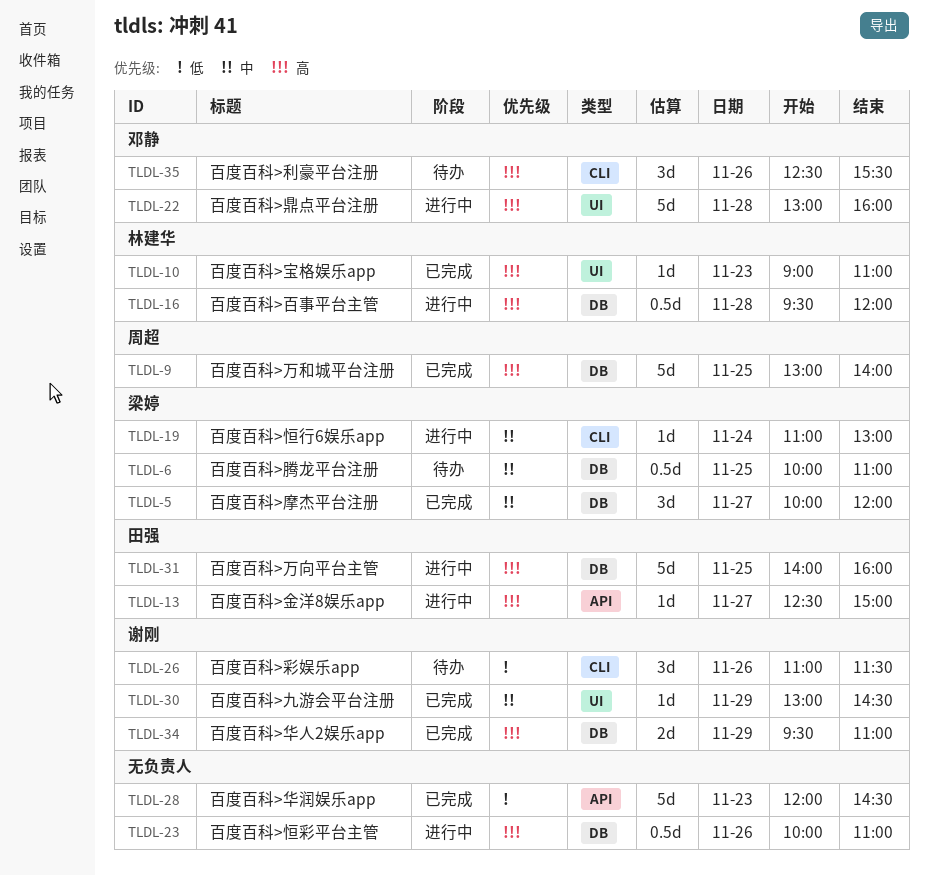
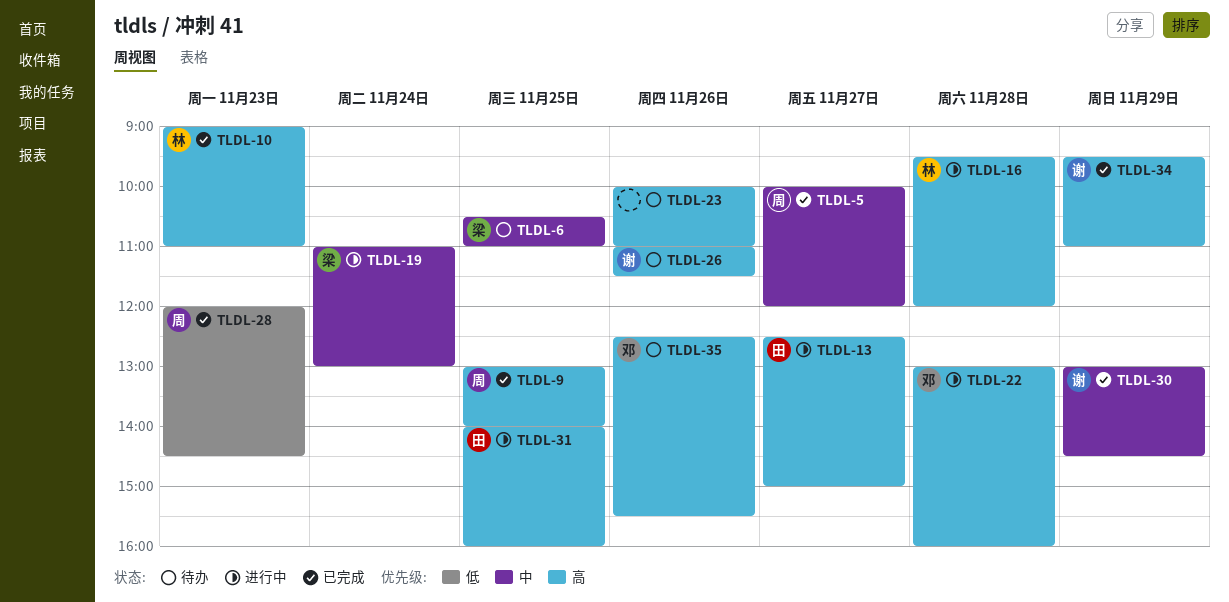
TLDL-5, owner: 梁婷 -> 周超
TLDL-6, begins: 10:00 -> 10:30
TLDL-23, status: 进行中 -> 待办
TLDL-26, priority: 低 -> 高
TLDL-28, owner: none -> 周超

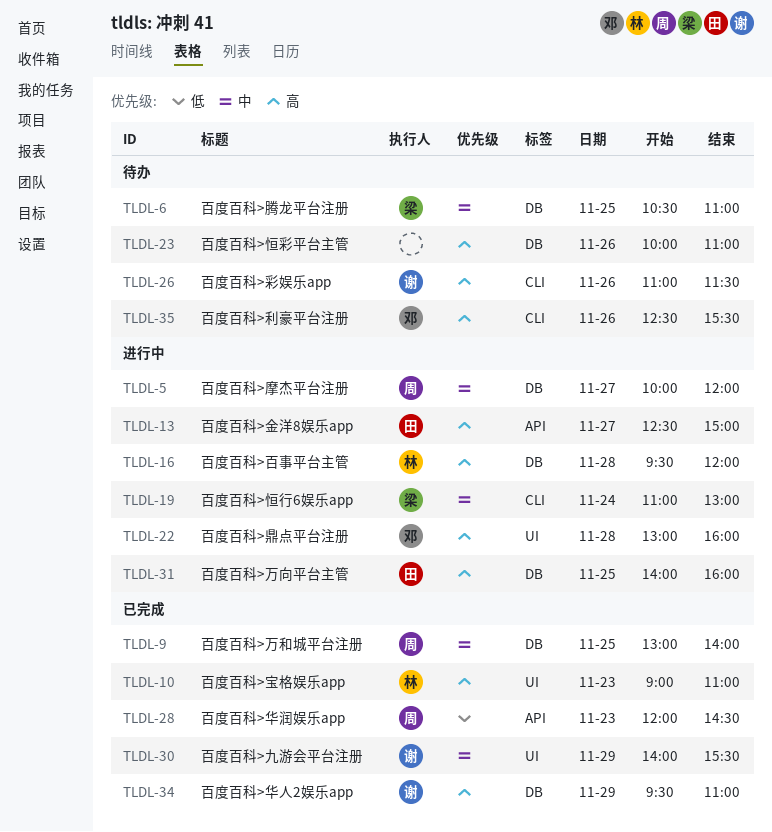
TLDL-5, status: 已完成 -> 进行中
TLDL-9, priority: 高 -> 中
TLDL-30, begins: 13:00 -> 14:00
TLDL-30, ends: 14:30 -> 15:30

